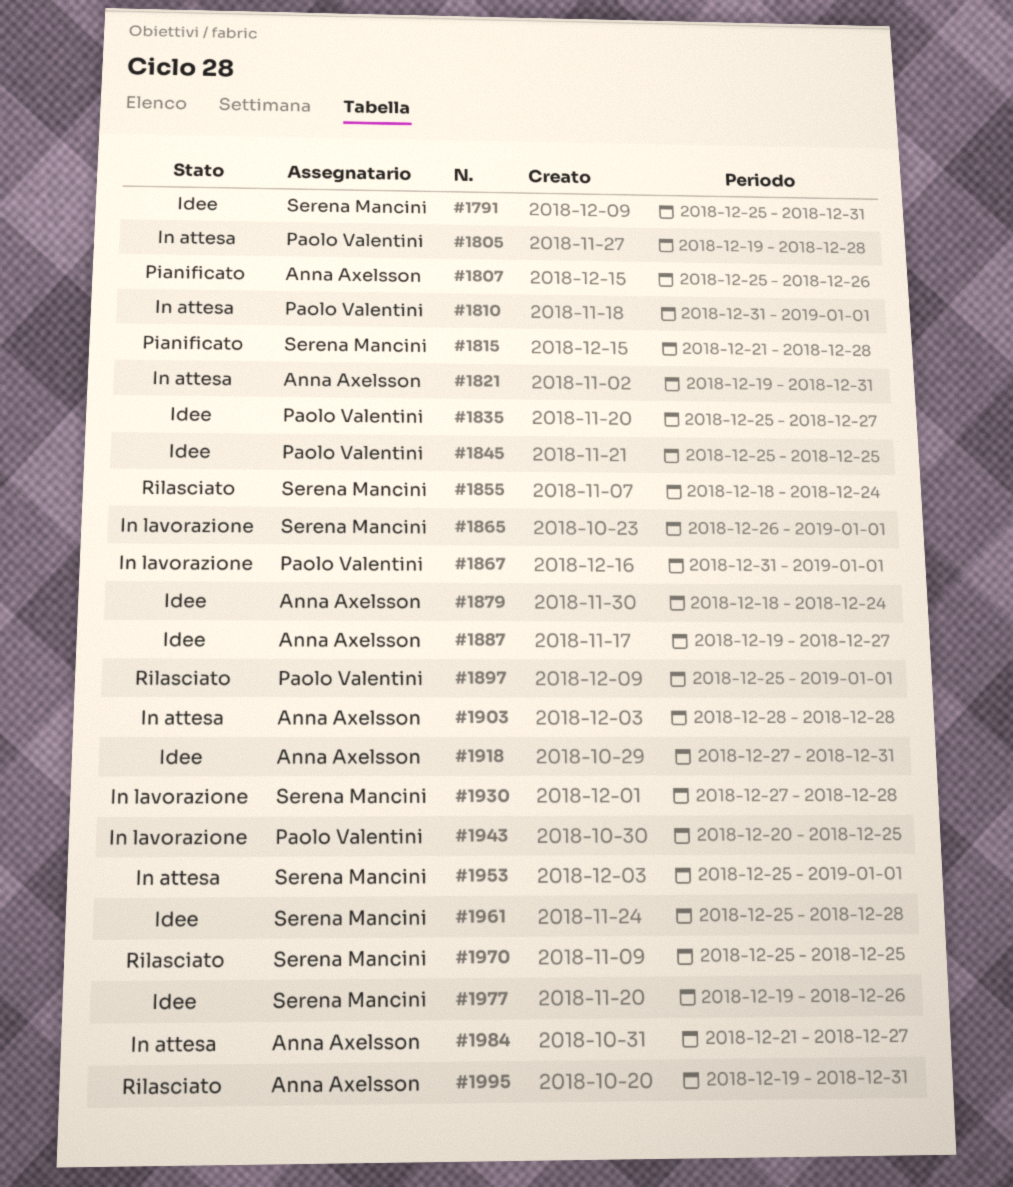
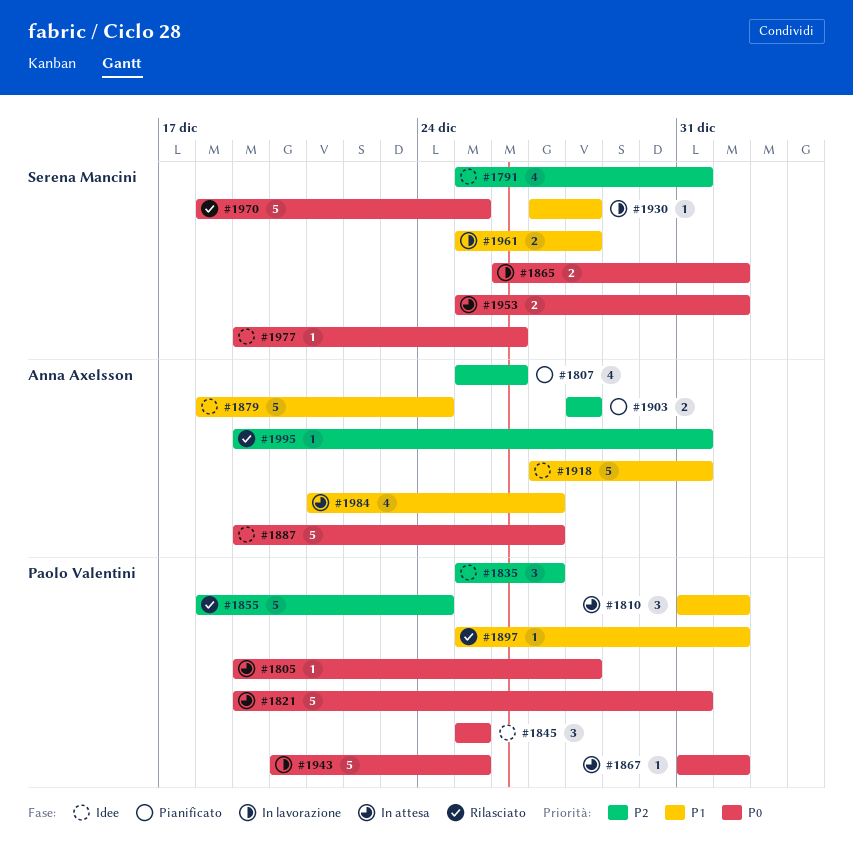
#1815: present -> none
#1821, owner: Anna Axelsson -> Paolo Valentini
#1855, owner: Serena Mancini -> Paolo Valentini
#1867, status: In lavorazione -> In attesa
#1903, status: In attesa -> Pianificato
#1961, status: Idee -> In lavorazione
#1970, start: Dec 25 -> Dec 18

